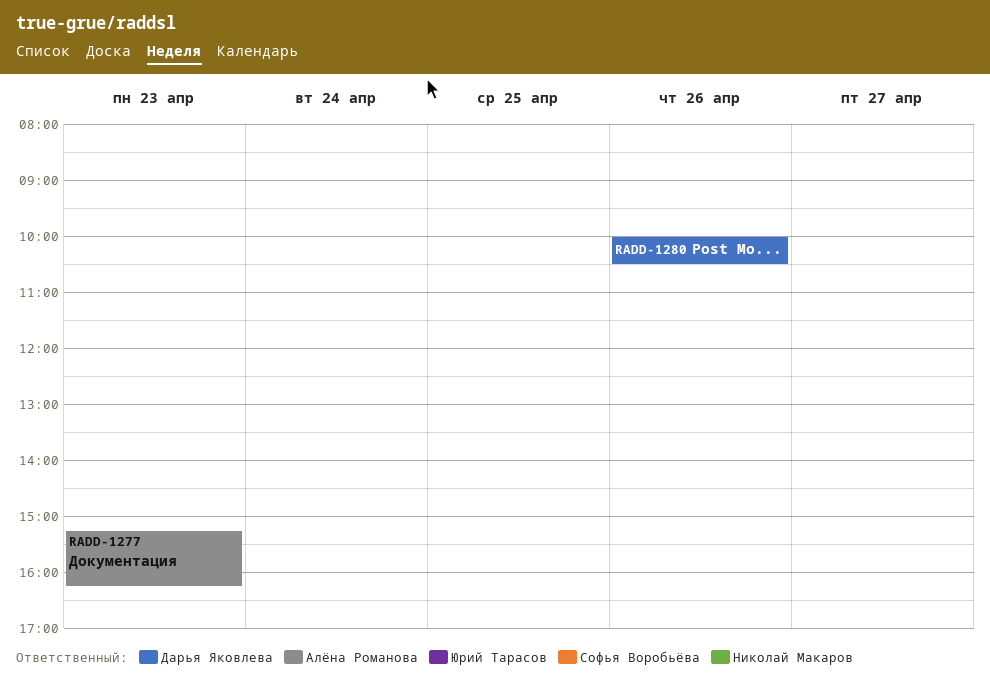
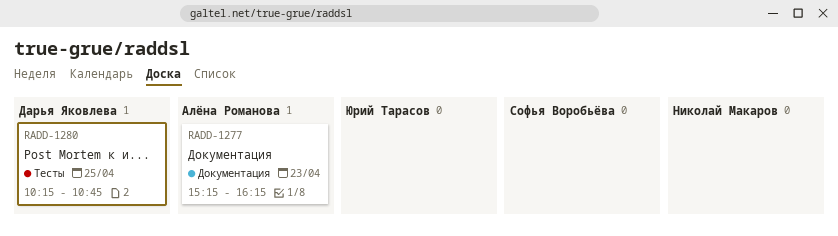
RADD-1280, day: Apr 26 -> Apr 25
RADD-1280, begins: 10:00 -> 10:15
RADD-1280, ends: 10:30 -> 10:45

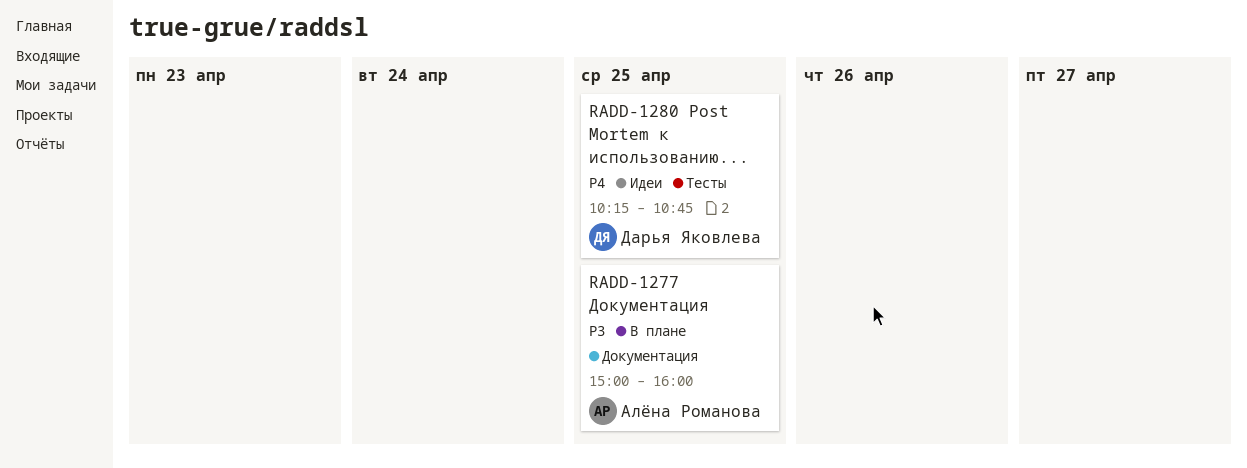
RADD-1277, day: Apr 23 -> Apr 25
RADD-1277, begins: 15:15 -> 15:00
RADD-1277, ends: 16:15 -> 16:00

